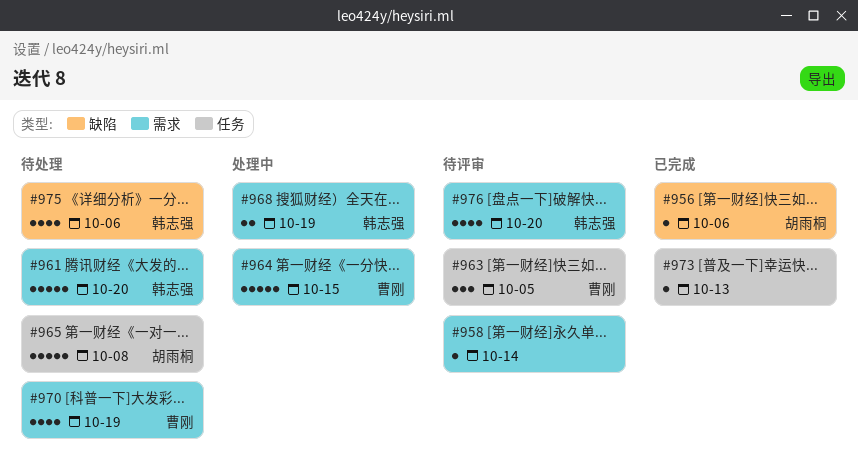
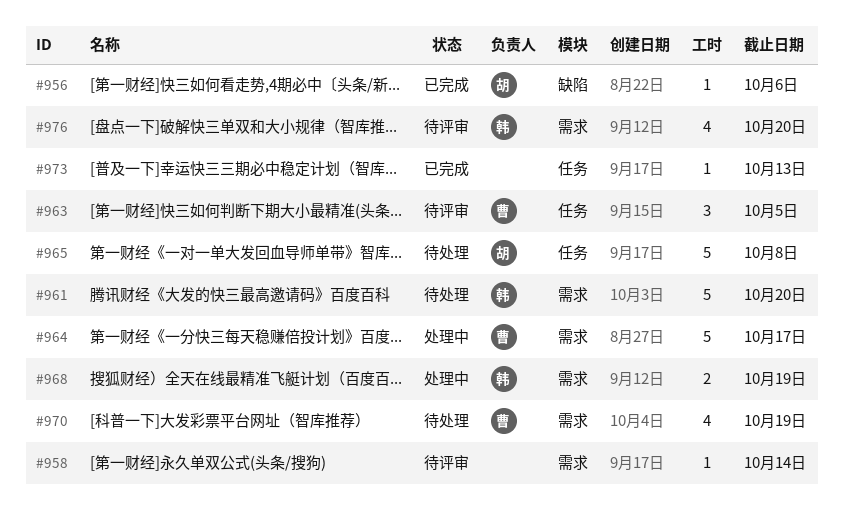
#964, due: Oct 15 -> Oct 17
#975: present -> none

